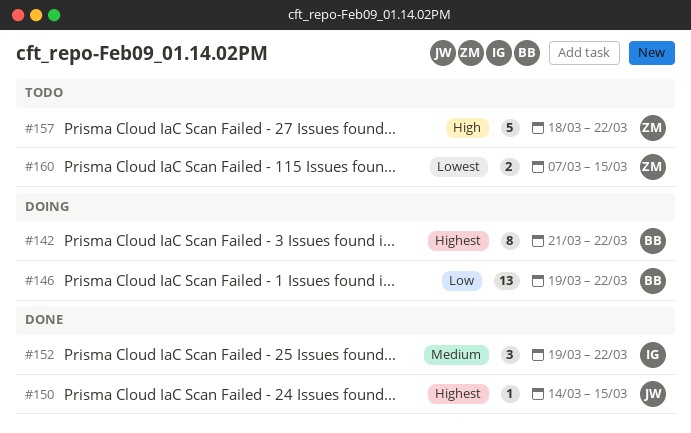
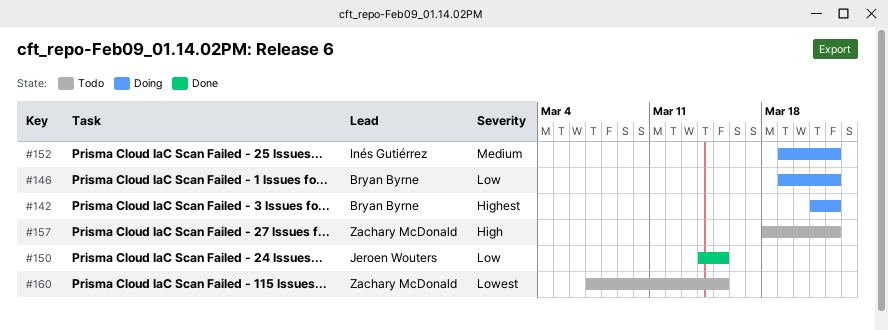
#150, priority: Highest -> Low
#152, status: Done -> Doing

